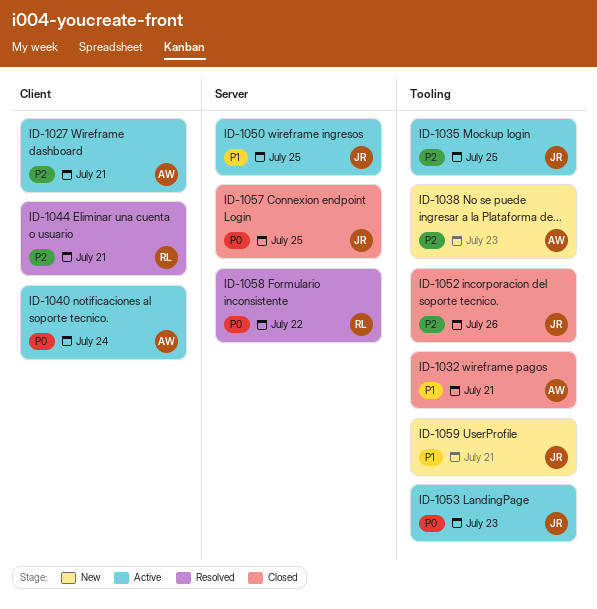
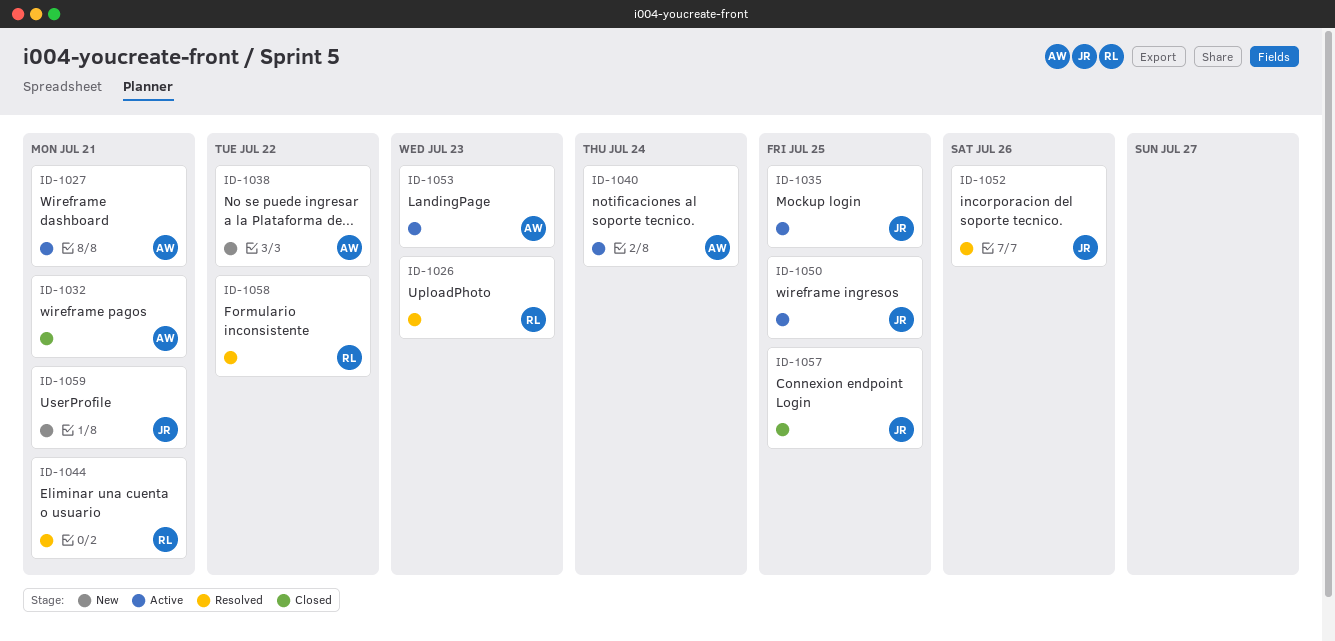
ID-1026: none -> present
ID-1038, due: Jul 23 -> Jul 22
ID-1052, status: Closed -> Resolved
ID-1053, owner: JR -> AW

